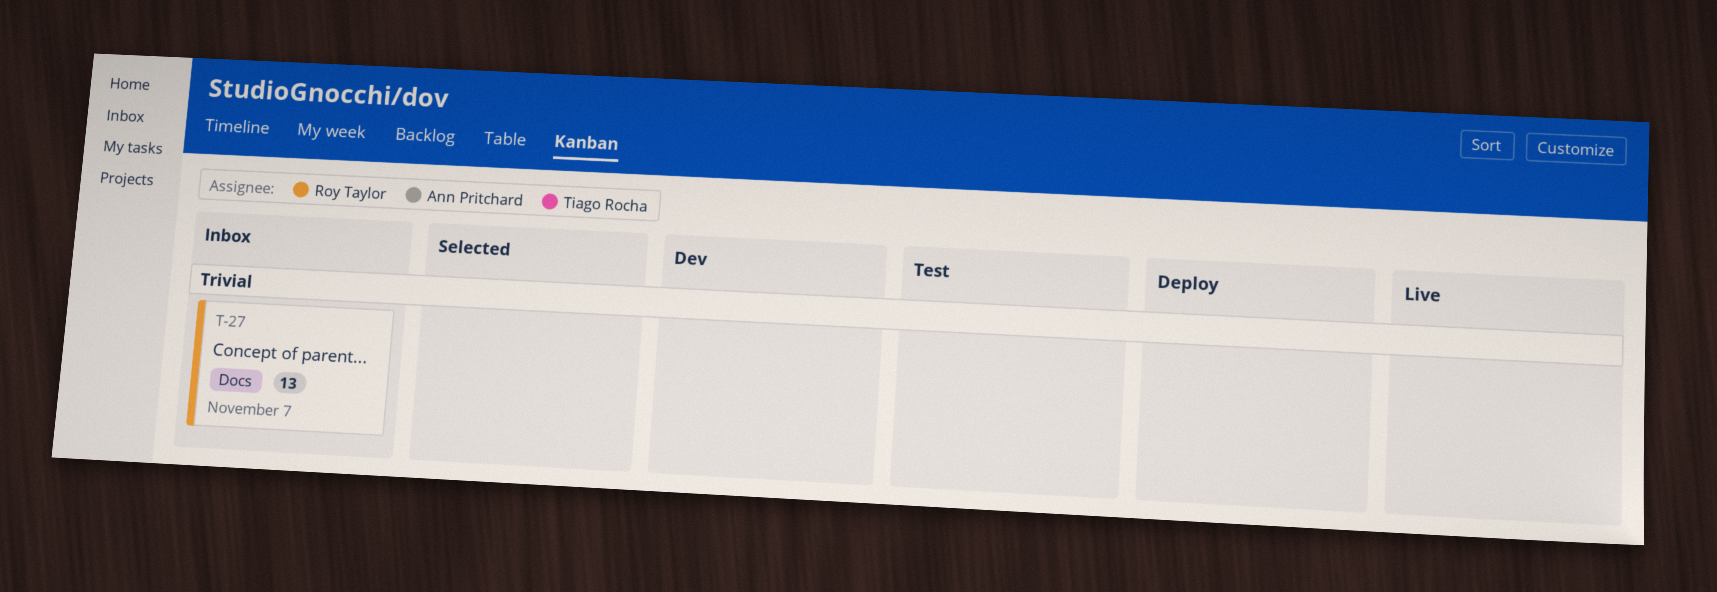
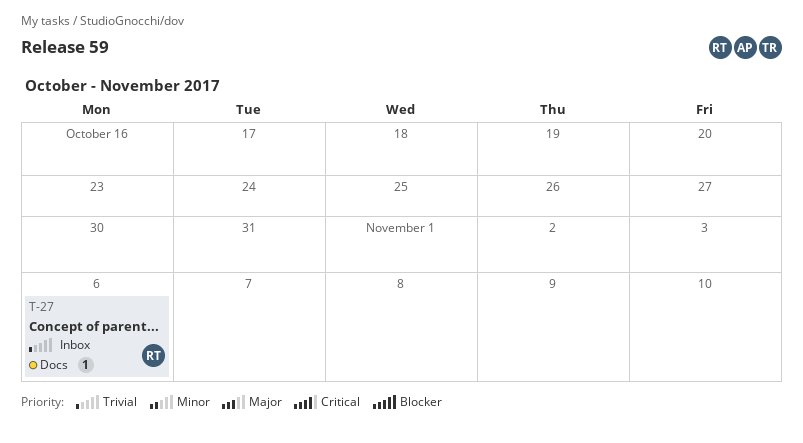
T-27, estimate: 13 -> 1
T-27, due: Nov 7 -> Nov 6

